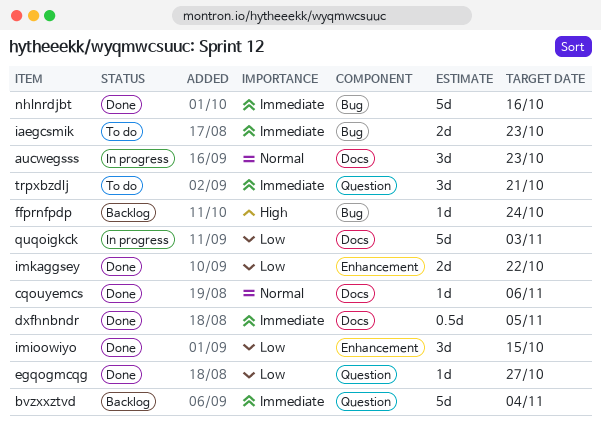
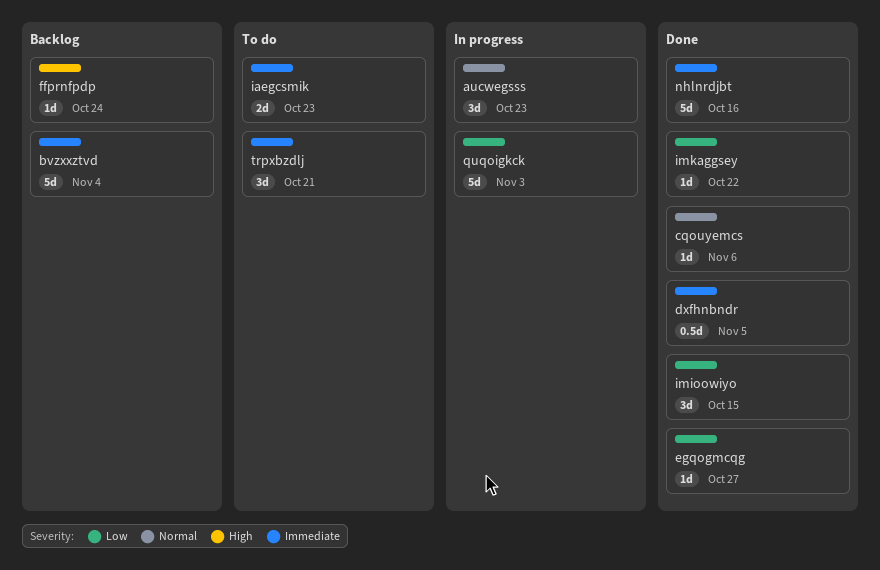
imkaggsey, estimate: 2d -> 1d

